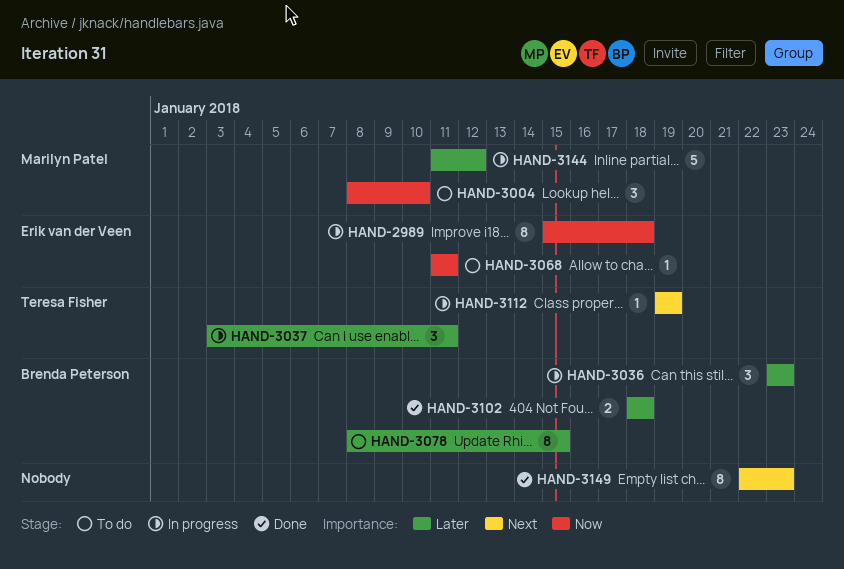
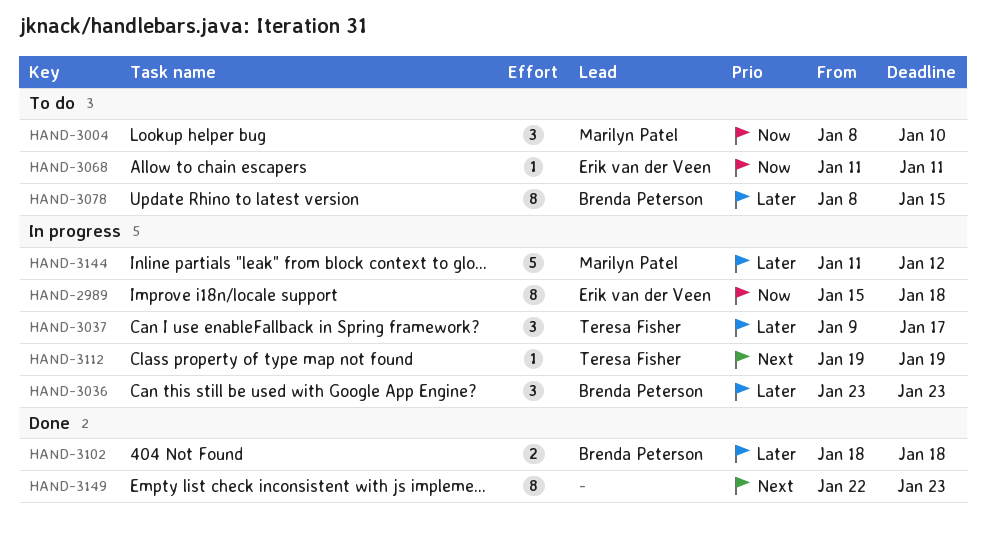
HAND-3037, start: Jan 3 -> Jan 9
HAND-3037, due: Jan 11 -> Jan 17

